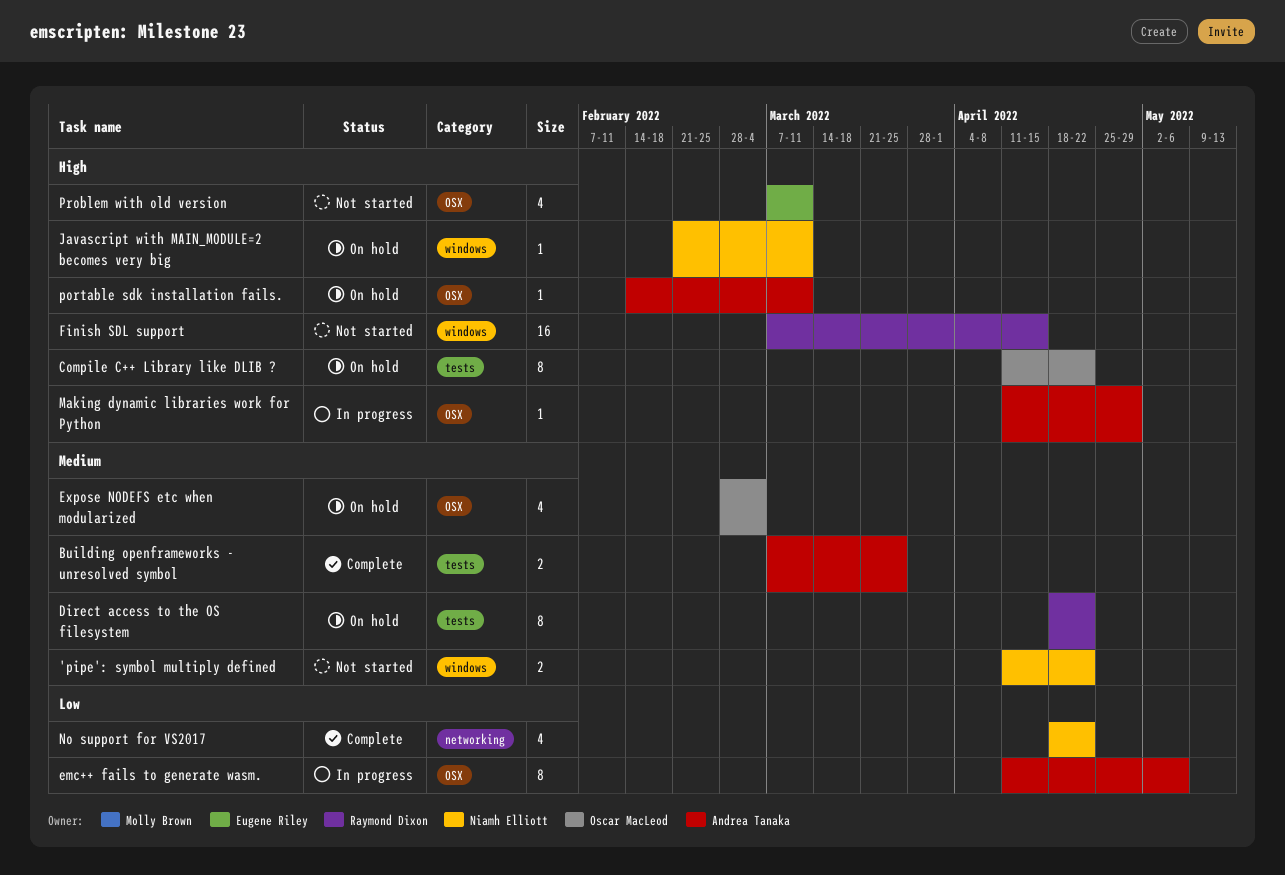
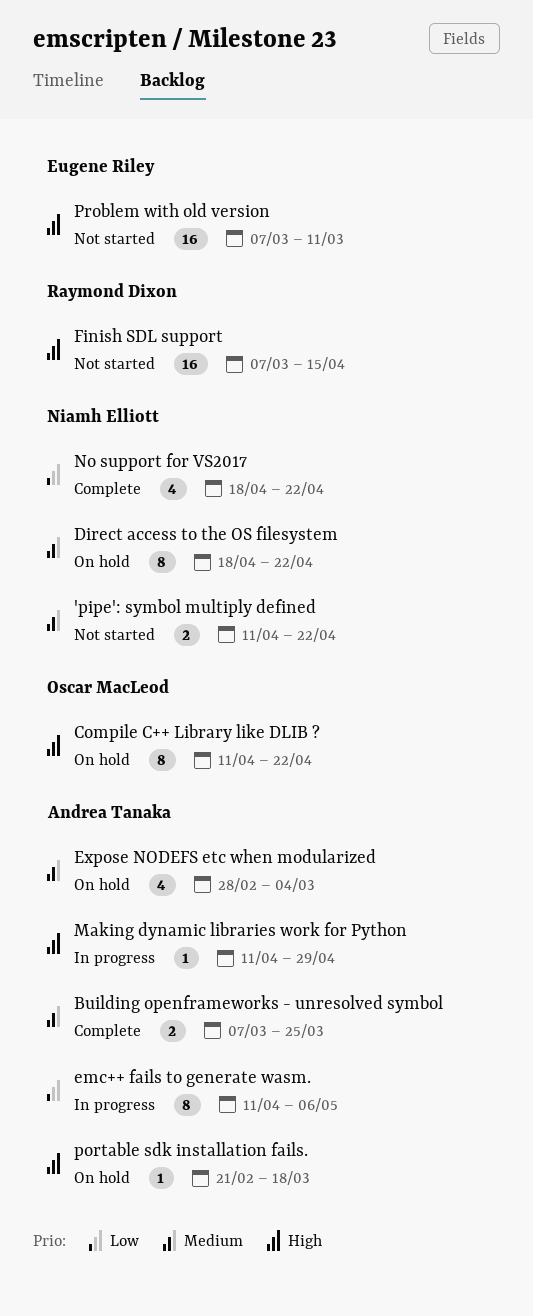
Direct access to the OS filesystem, owner: Raymond Dixon -> Niamh Elliott
Expose NODEFS etc when modularized, owner: Oscar MacLeod -> Andrea Tanaka
Javascript with MAIN_MODULE=2 becomes very big: present -> none
portable sdk installation fails., start: Feb 14 -> Feb 21
portable sdk installation fails., due: Mar 11 -> Mar 18
Problem with old version, estimate: 4 -> 16

